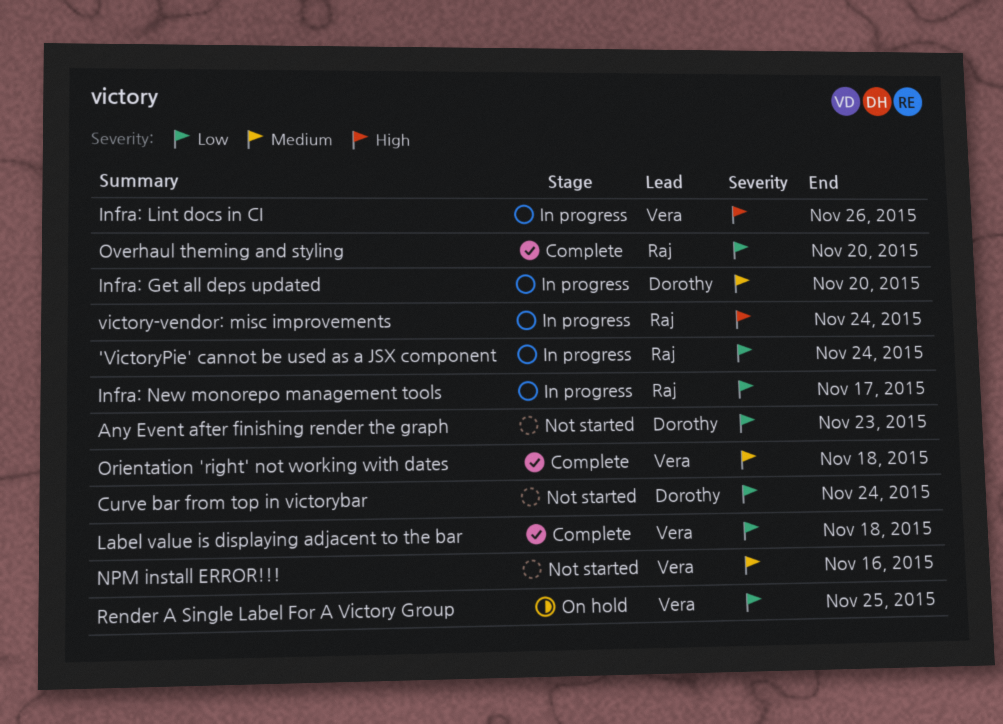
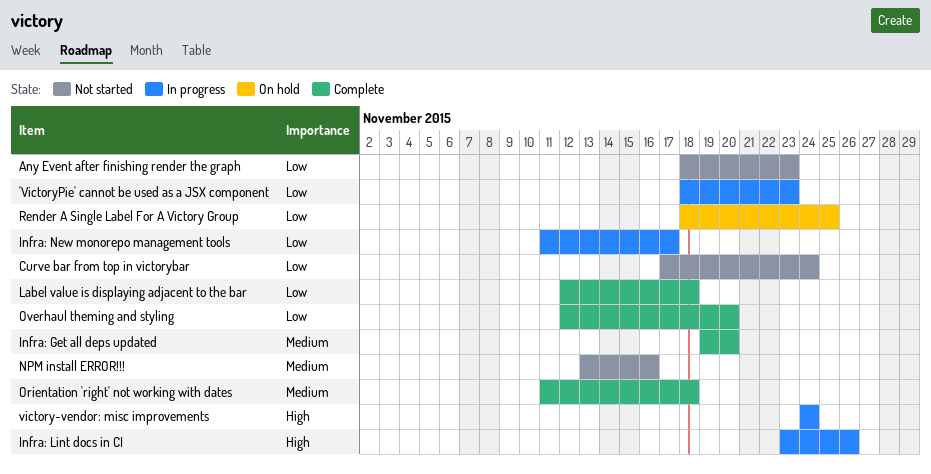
'VictoryPie' cannot be used as a JSX component, due: Nov 24 -> Nov 23
Infra: Get all deps updated, status: In progress -> Complete

